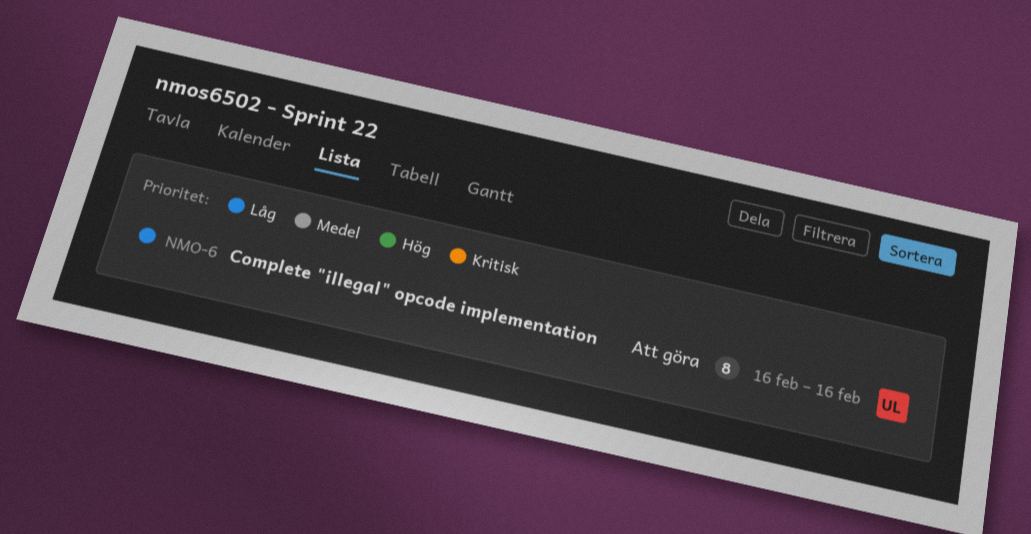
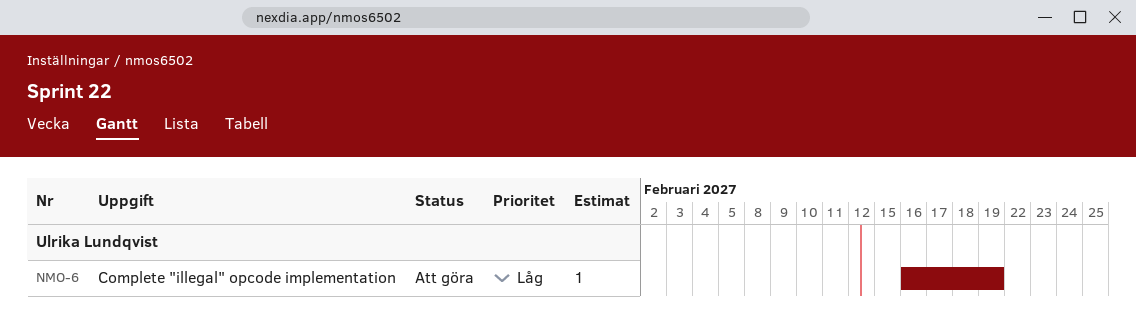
NMO-6, estimate: 8 -> 1
NMO-6, due: Feb 16 -> Feb 19

